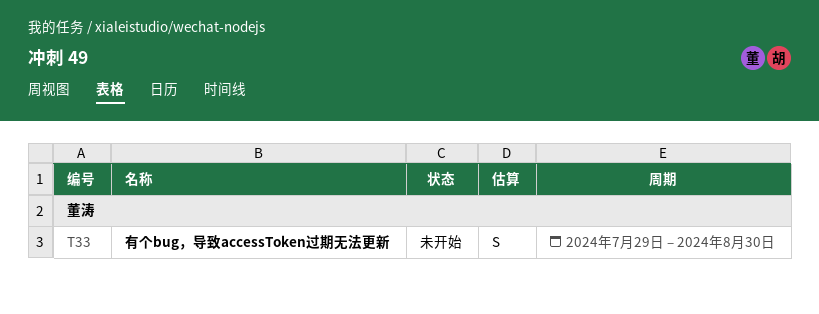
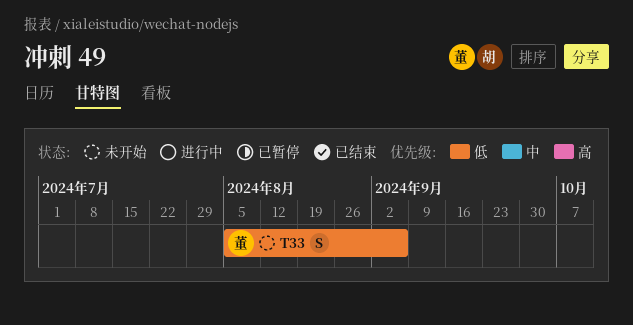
T33, start: Jul 29 -> Aug 5
T33, due: Aug 30 -> Sep 6

